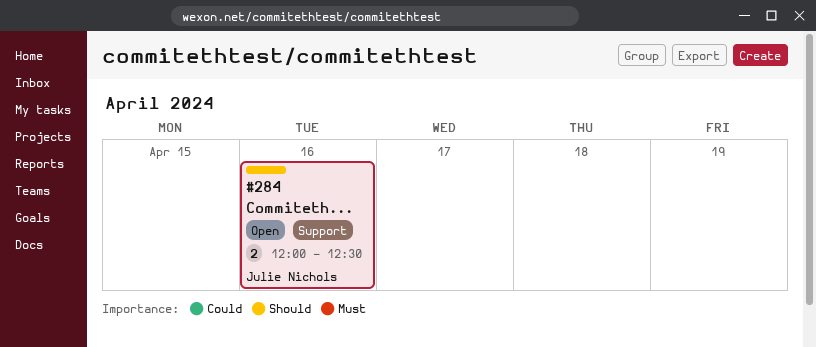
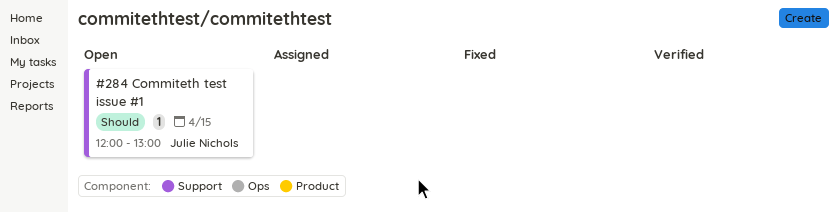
#284, estimate: 2 -> 1
#284, day: Apr 16 -> Apr 15
#284, ends: 12:30 -> 13:00

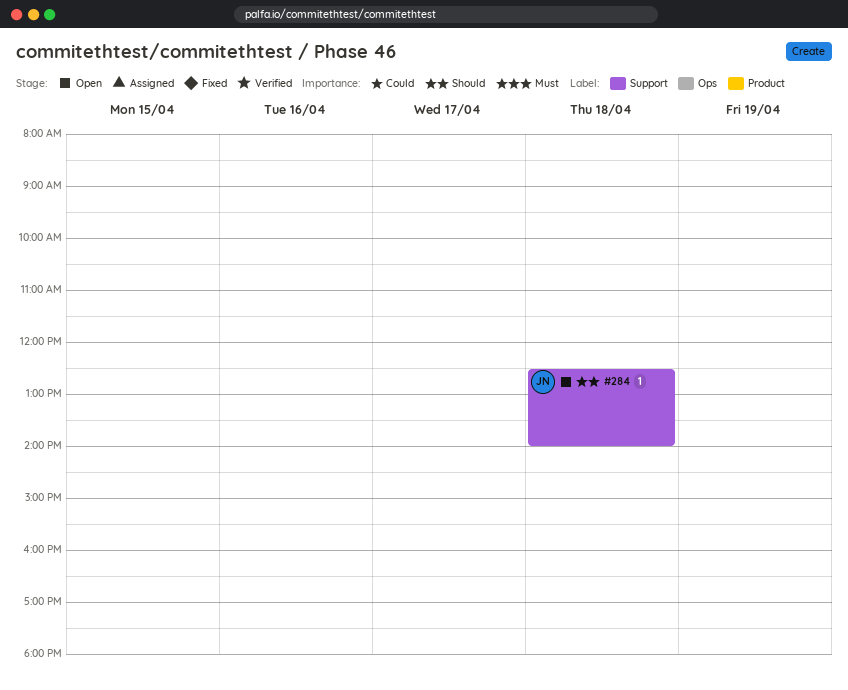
#284, day: Apr 15 -> Apr 18
#284, begins: 12:00 -> 12:30
#284, ends: 13:00 -> 14:00

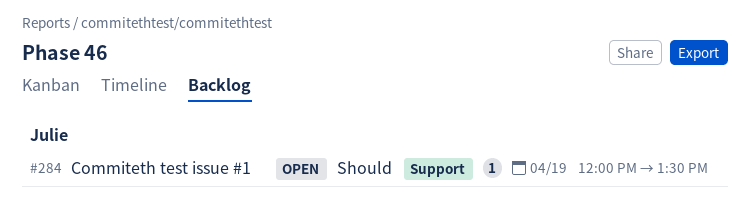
#284, day: Apr 18 -> Apr 19
#284, begins: 12:30 -> 12:00
#284, ends: 14:00 -> 13:30

